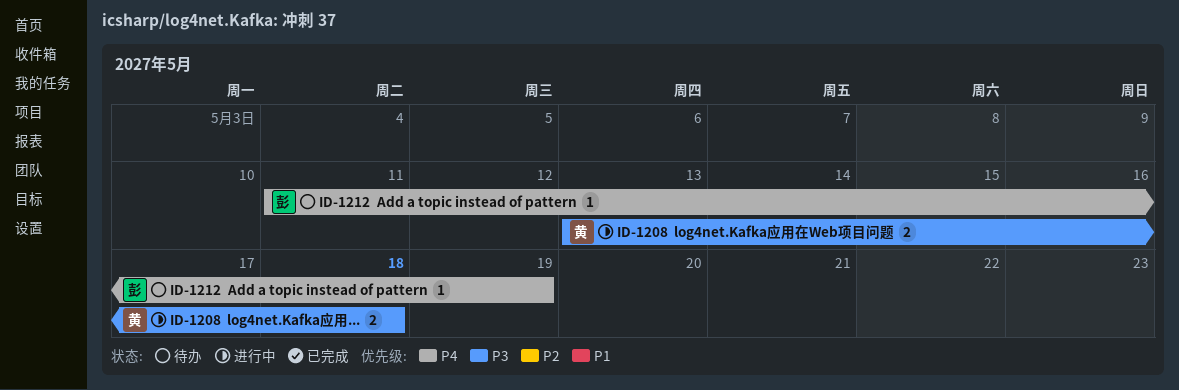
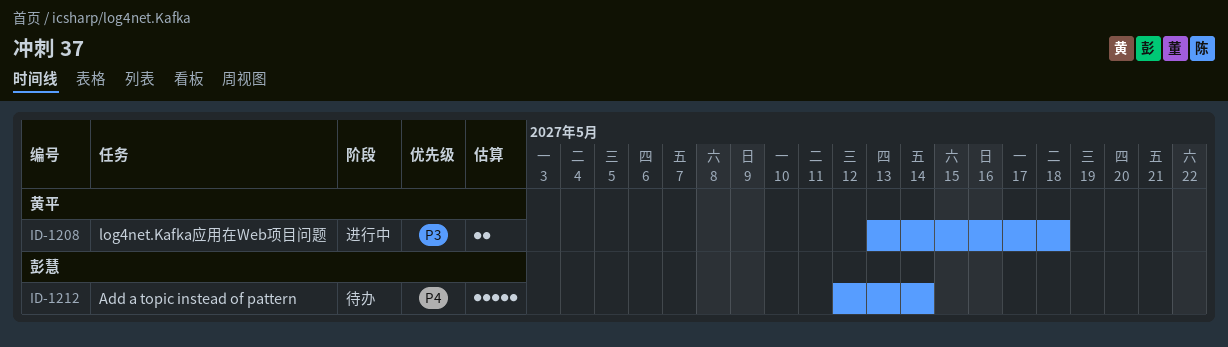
ID-1212, estimate: 1 -> 5
ID-1212, start: May 11 -> May 12
ID-1212, due: May 19 -> May 14

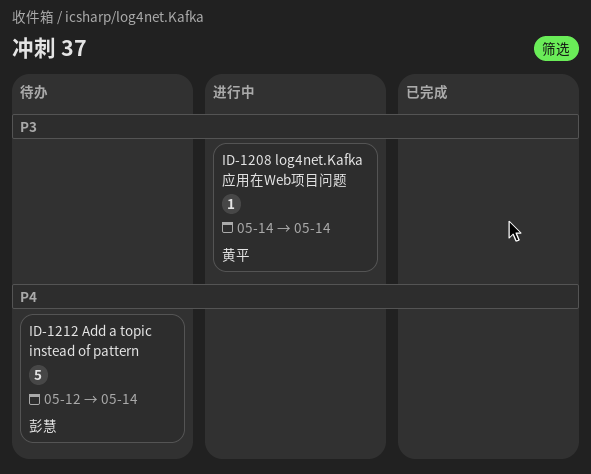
ID-1208, estimate: 2 -> 1
ID-1208, start: May 13 -> May 14
ID-1208, due: May 18 -> May 14

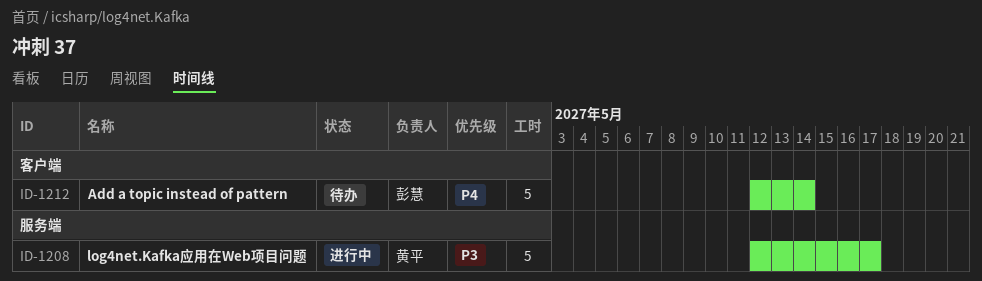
ID-1208, estimate: 1 -> 5
ID-1208, start: May 14 -> May 12
ID-1208, due: May 14 -> May 17

